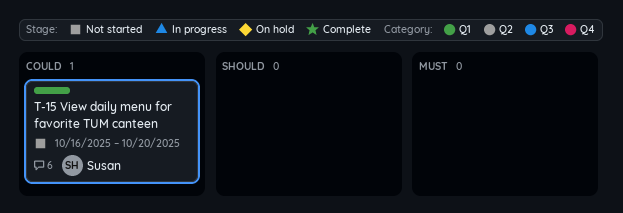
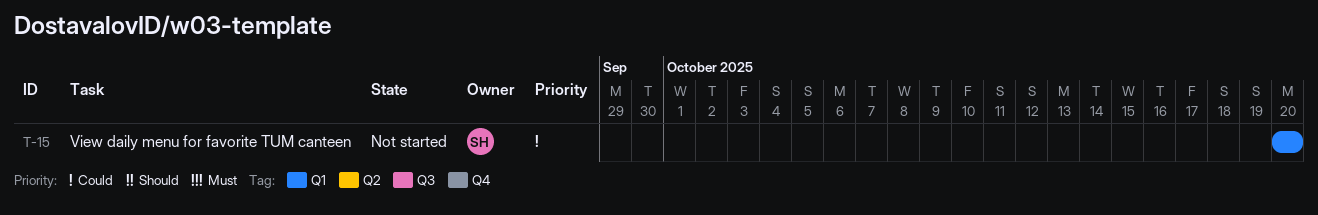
T-15, start: Oct 16 -> Oct 20

